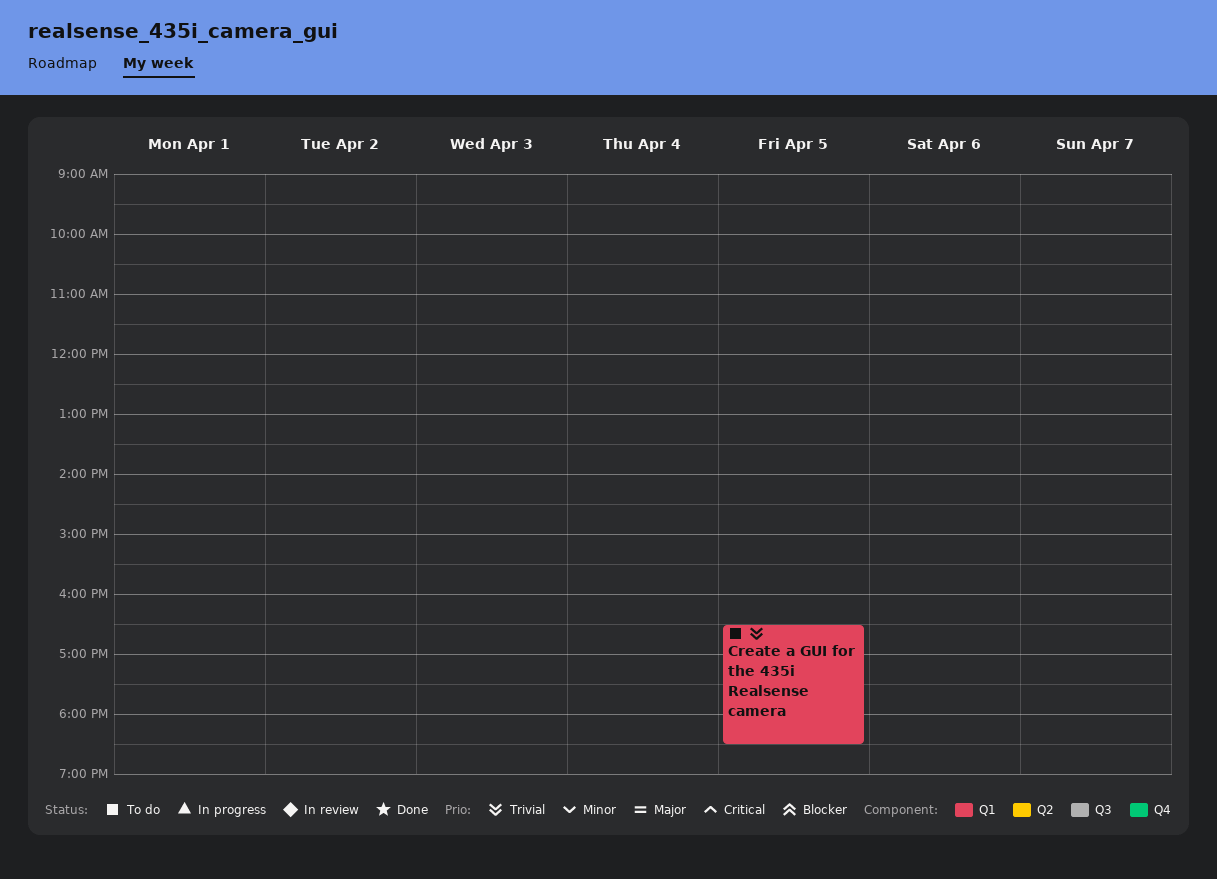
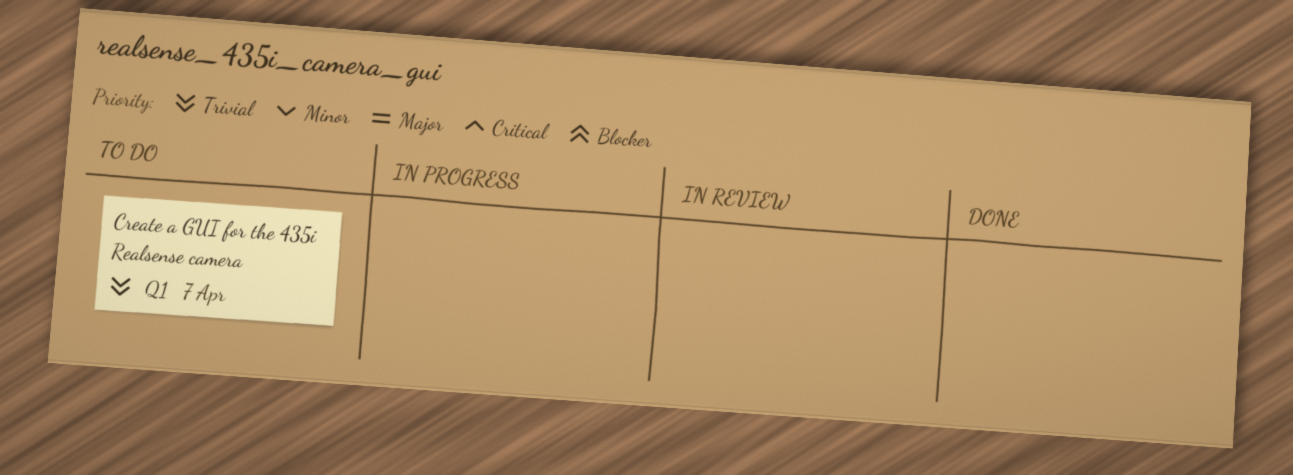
Create a GUI for the 435i Realsense camera, day: Apr 5 -> Apr 7

